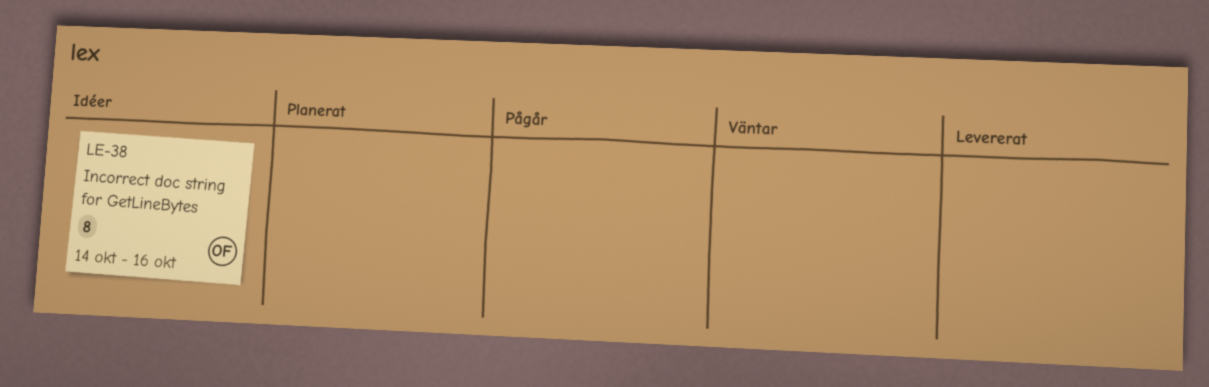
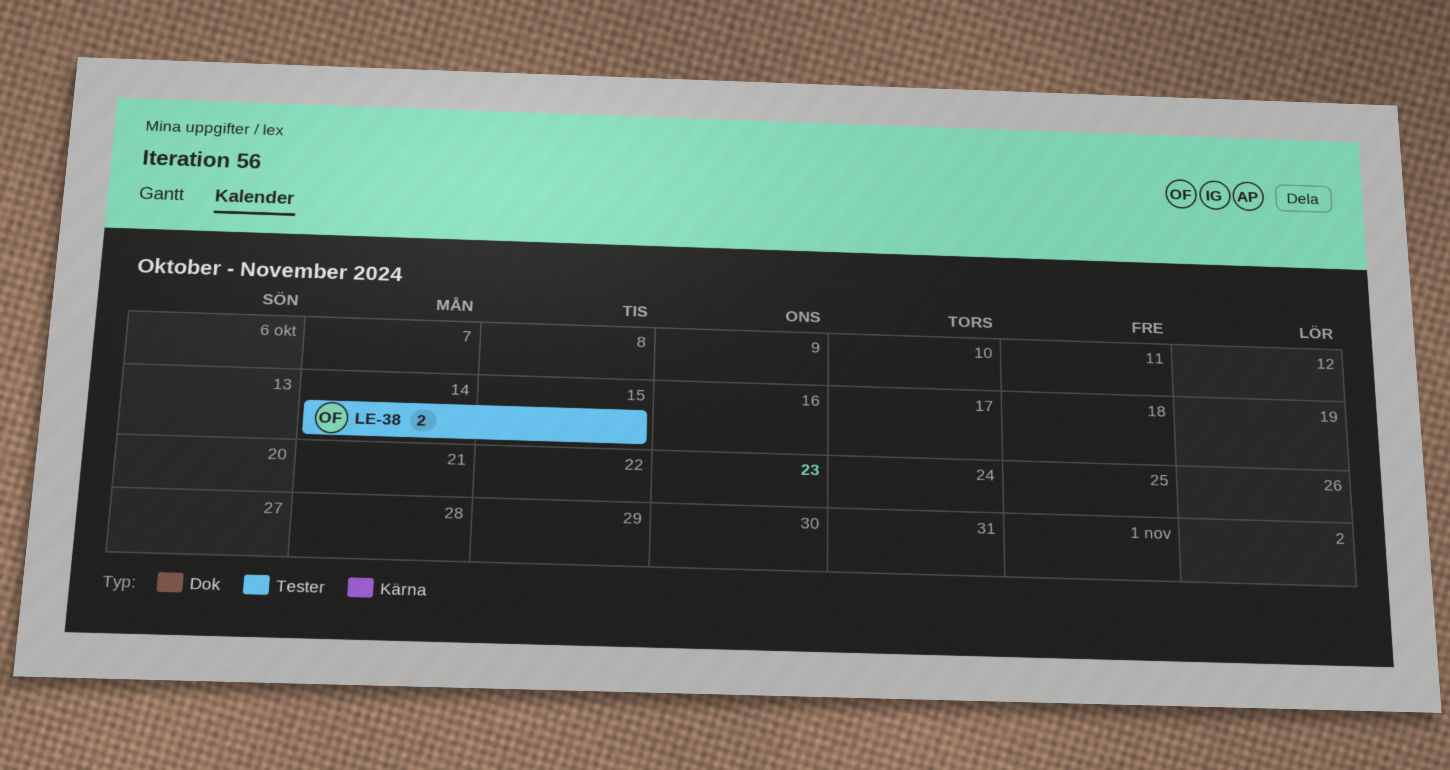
LE-38, estimate: 8 -> 2
LE-38, due: Oct 16 -> Oct 15

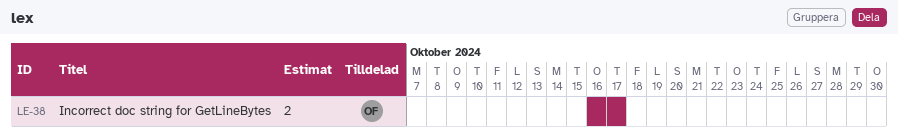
LE-38, start: Oct 14 -> Oct 16
LE-38, due: Oct 15 -> Oct 17

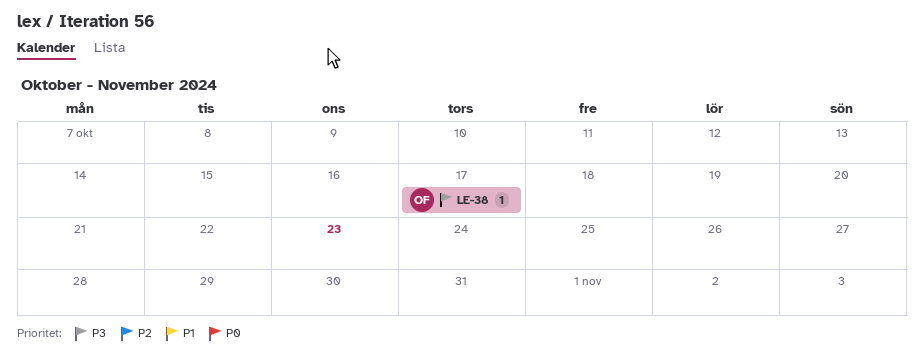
LE-38, estimate: 2 -> 1
LE-38, start: Oct 16 -> Oct 17

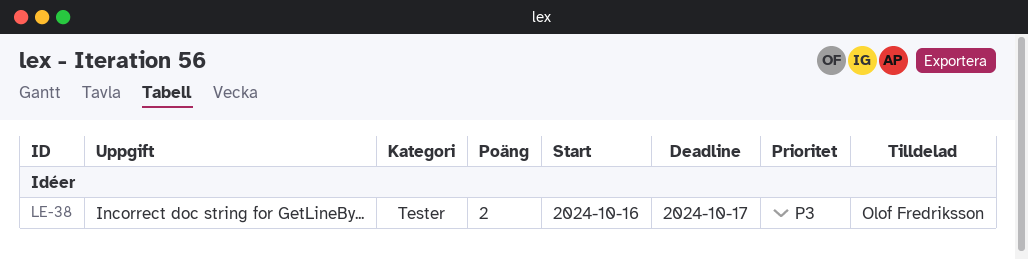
LE-38, estimate: 1 -> 2
LE-38, start: Oct 17 -> Oct 16

